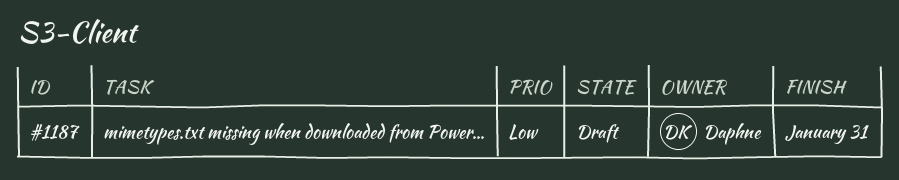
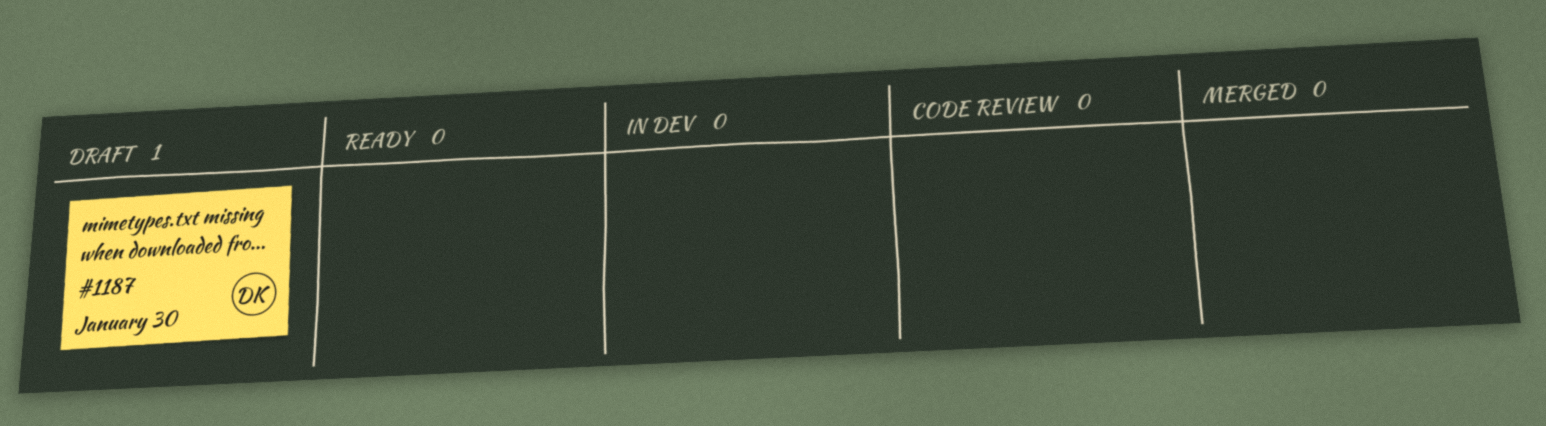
#1187, due: Jan 31 -> Jan 30

